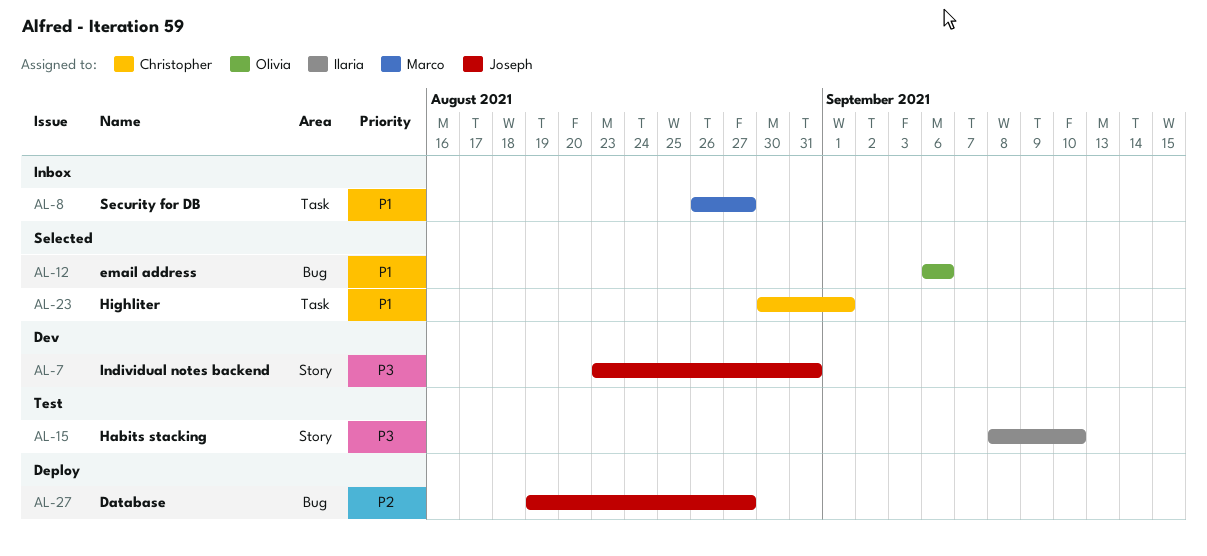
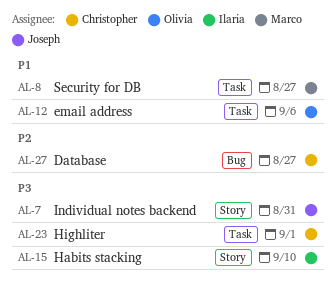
AL-12, label: Bug -> Task
AL-23, priority: P1 -> P3
AL-27, owner: Joseph -> Christopher

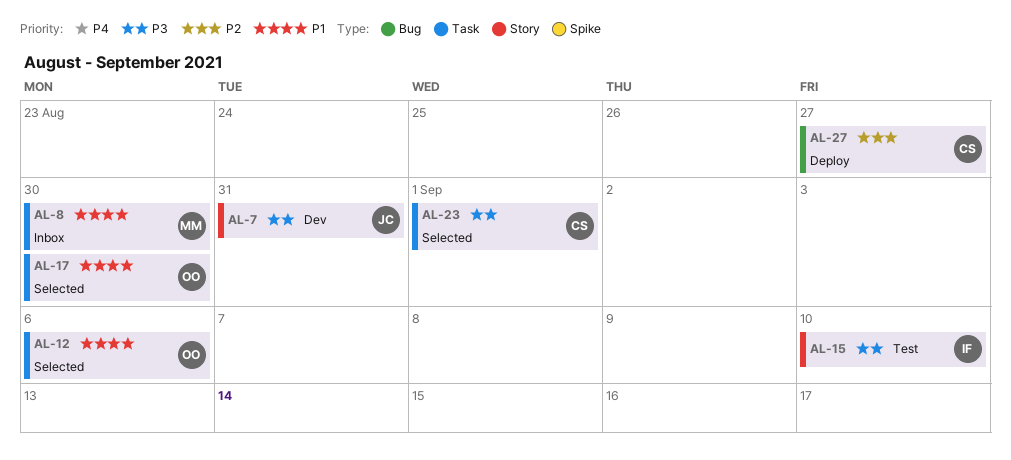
AL-8, due: Aug 27 -> Aug 30
AL-17: none -> present

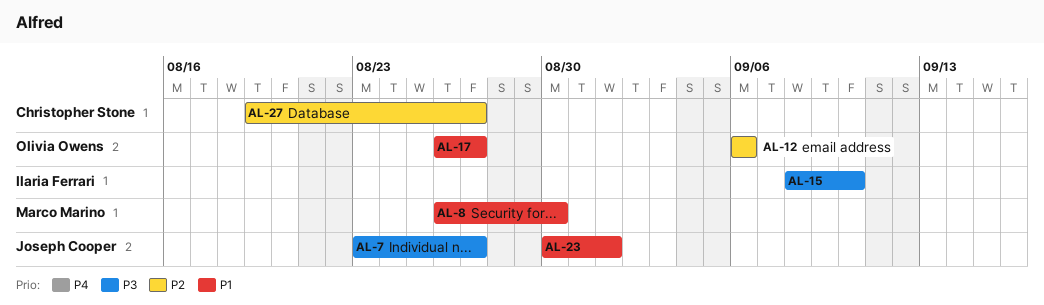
AL-7, due: Aug 31 -> Aug 27
AL-12, priority: P1 -> P2
AL-17, due: Aug 30 -> Aug 27
AL-23, owner: Christopher Stone -> Joseph Cooper
AL-23, priority: P3 -> P1

